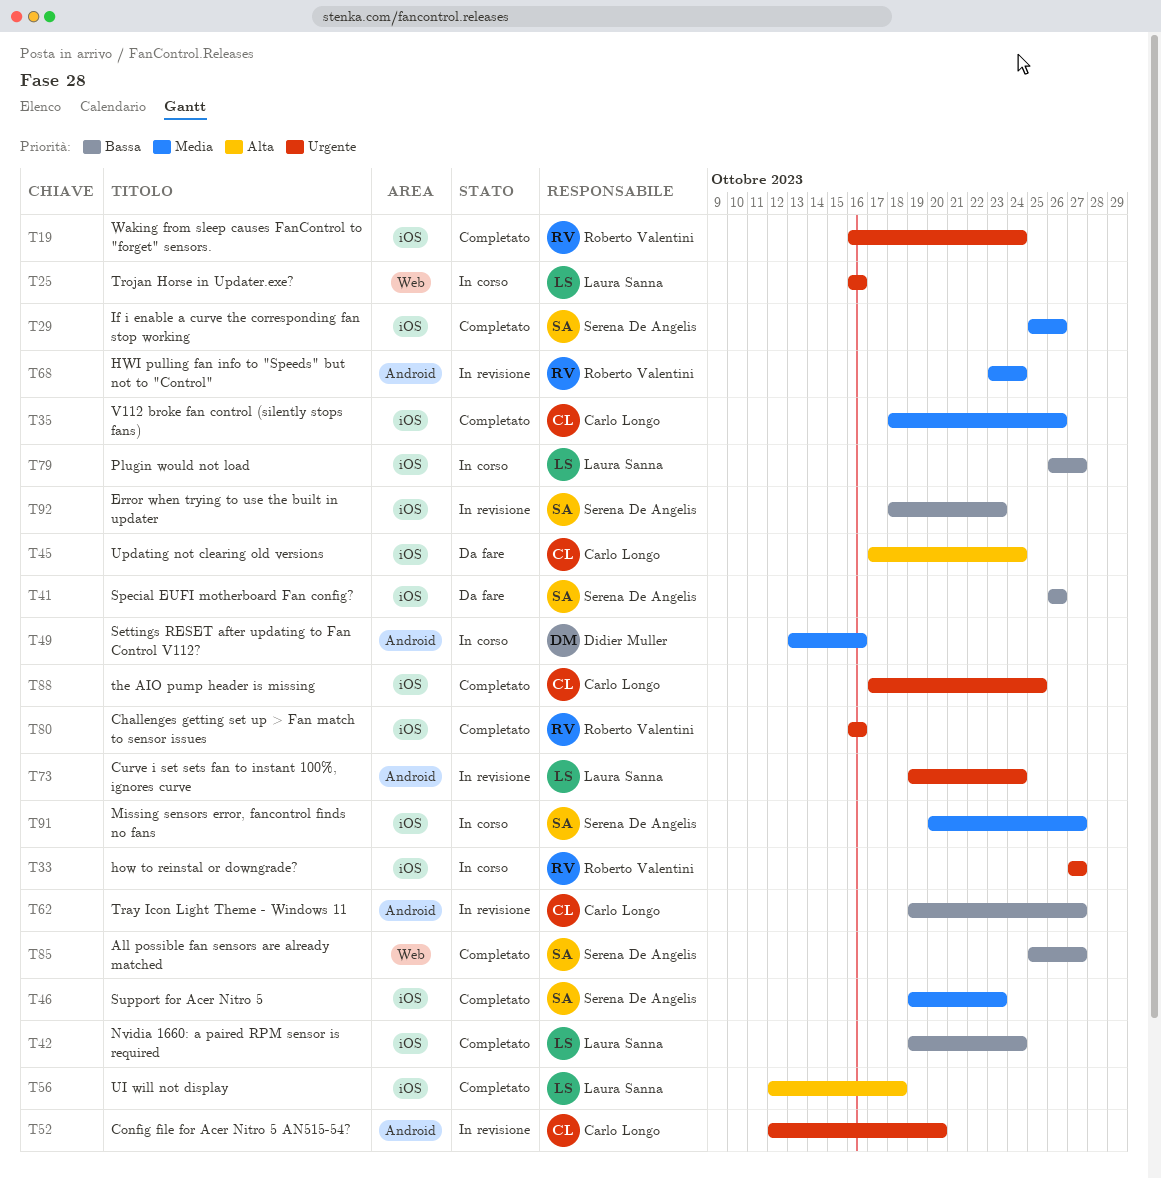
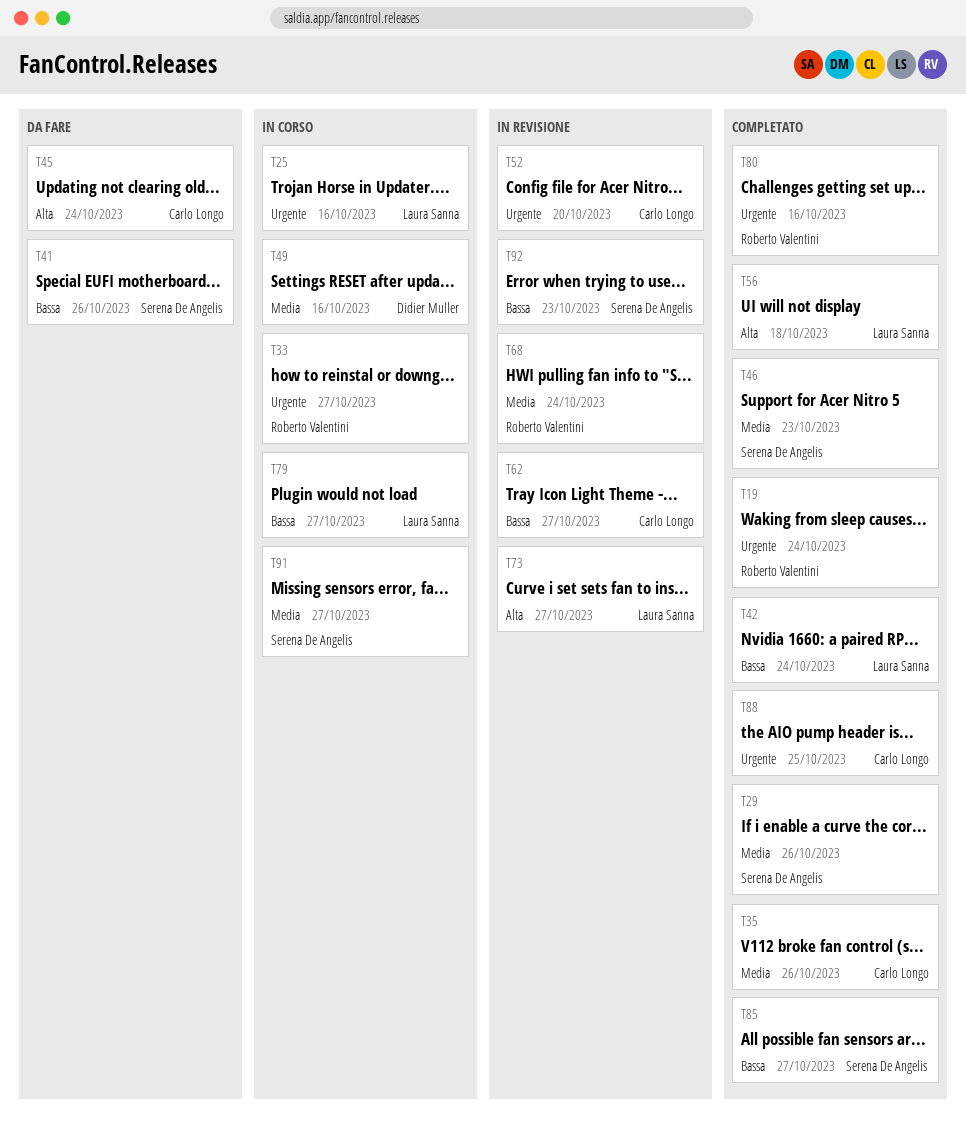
T73, priority: Urgente -> Alta
T73, due: Oct 24 -> Oct 27

